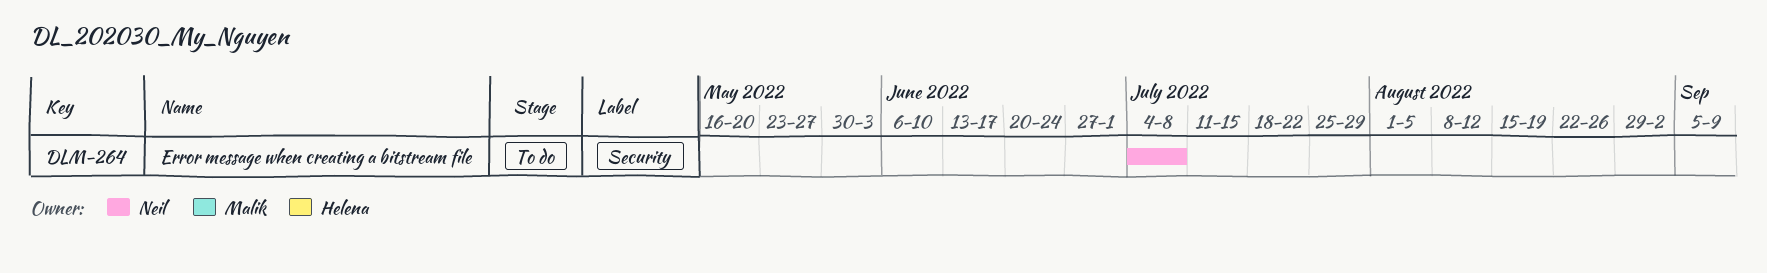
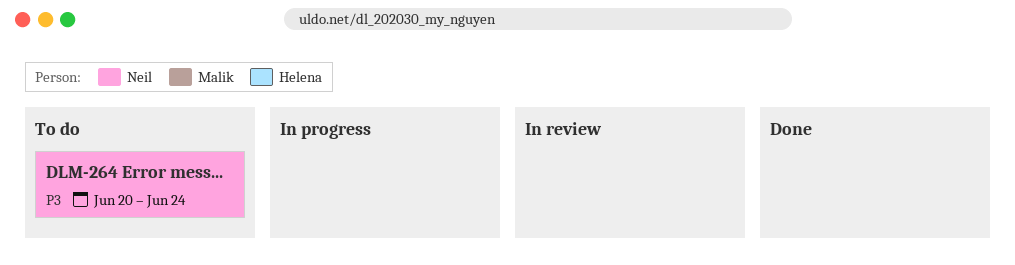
DLM-264, start: Jul 4 -> Jun 20
DLM-264, due: Jul 8 -> Jun 24

